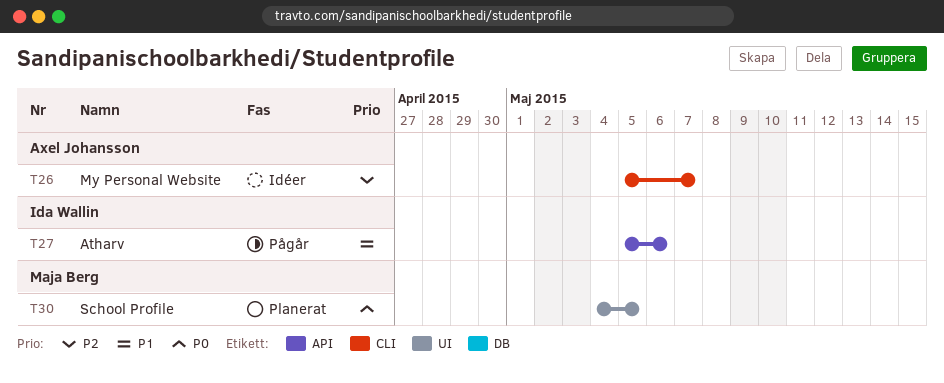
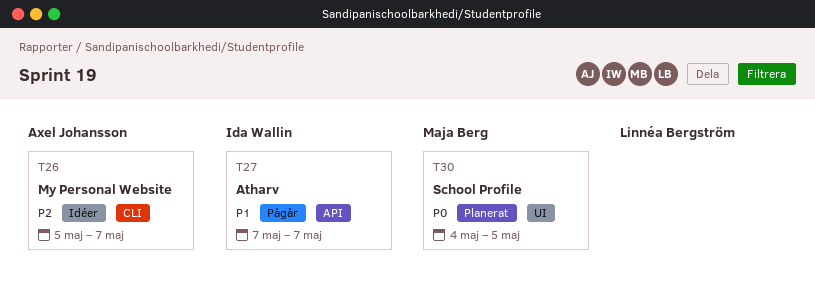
T27, start: May 5 -> May 7
T27, due: May 6 -> May 7

